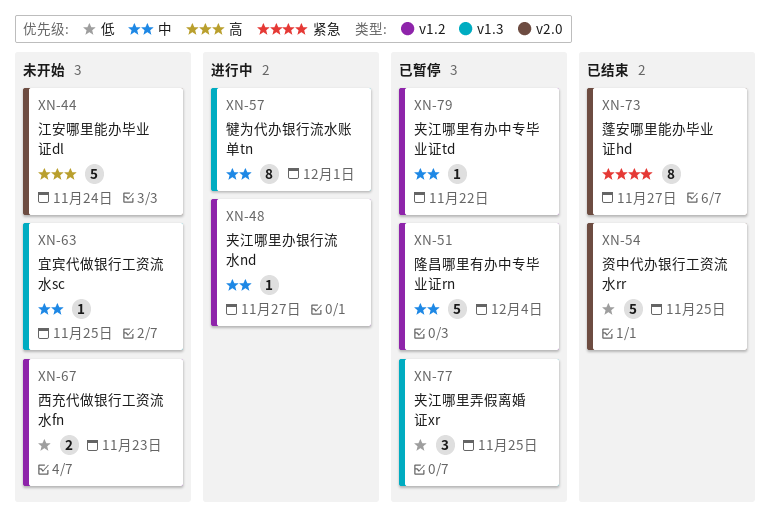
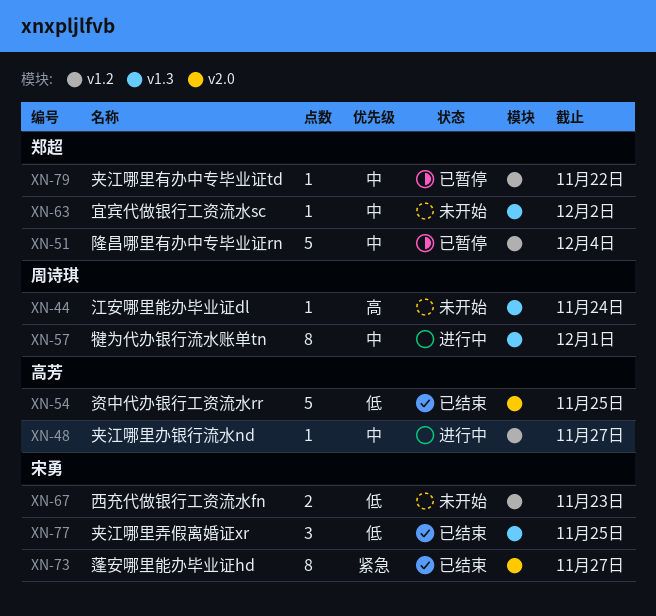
XN-44, label: v2.0 -> v1.3
XN-44, estimate: 5 -> 1
XN-63, due: Nov 25 -> Dec 2
XN-77, status: 已暂停 -> 已结束

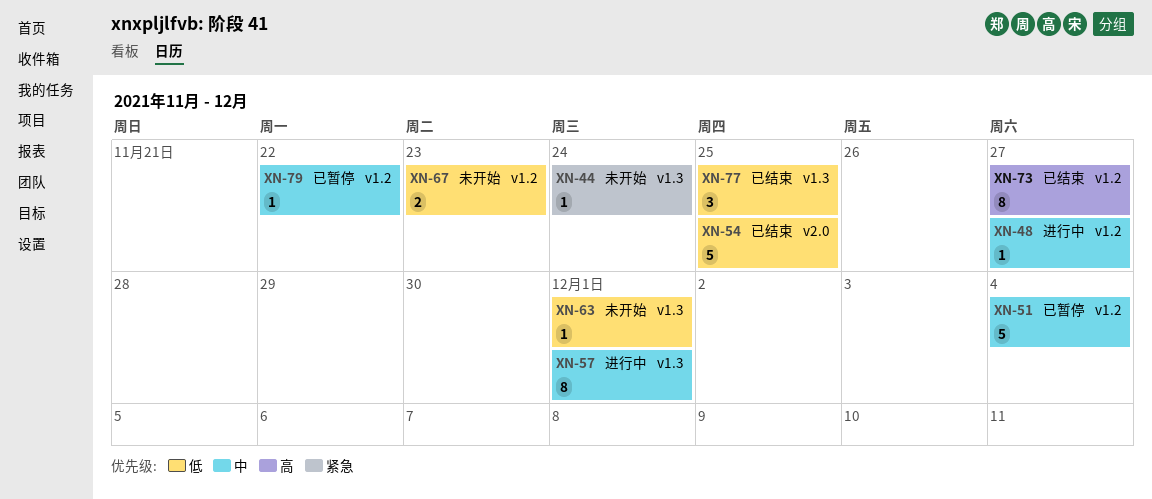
XN-44, priority: 高 -> 紧急
XN-63, priority: 中 -> 低
XN-63, due: Dec 2 -> Dec 1
XN-73, priority: 紧急 -> 高
XN-73, label: v2.0 -> v1.2

